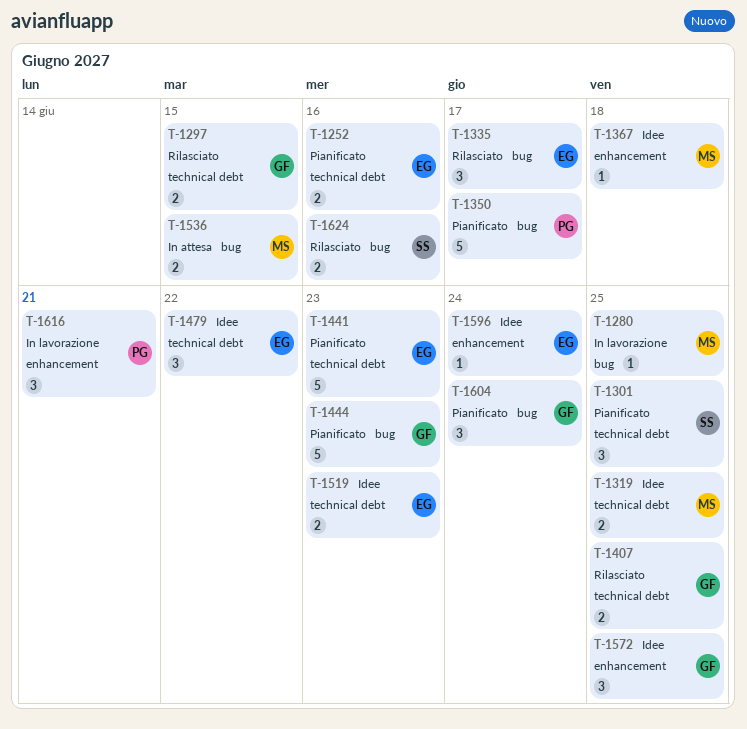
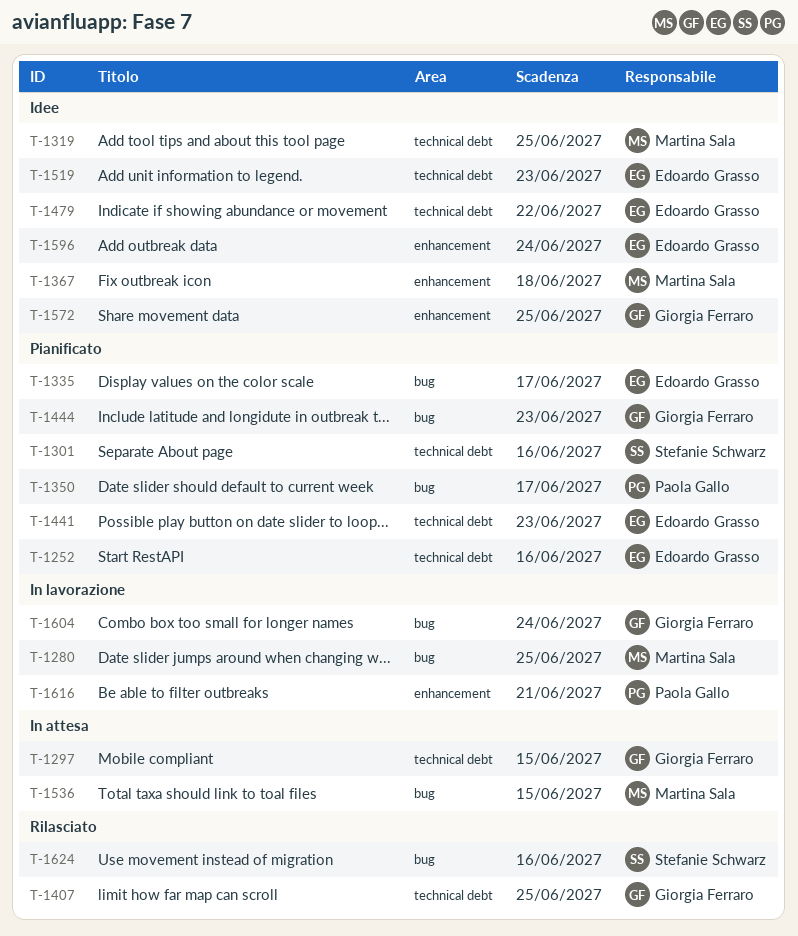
T-1297, status: Rilasciato -> In attesa
T-1301, due: Jun 25 -> Jun 16
T-1335, status: Rilasciato -> Pianificato
T-1604, status: Pianificato -> In lavorazione

